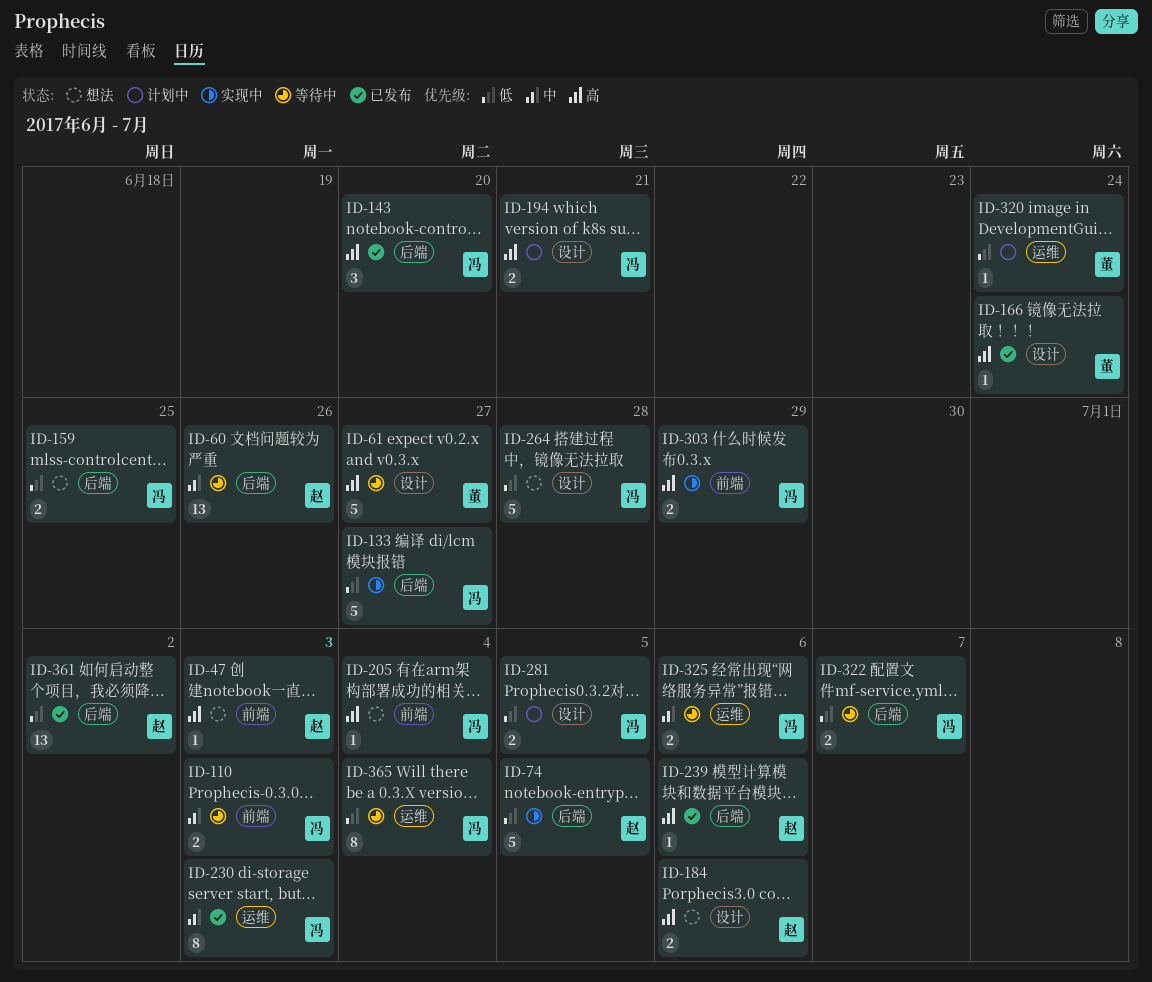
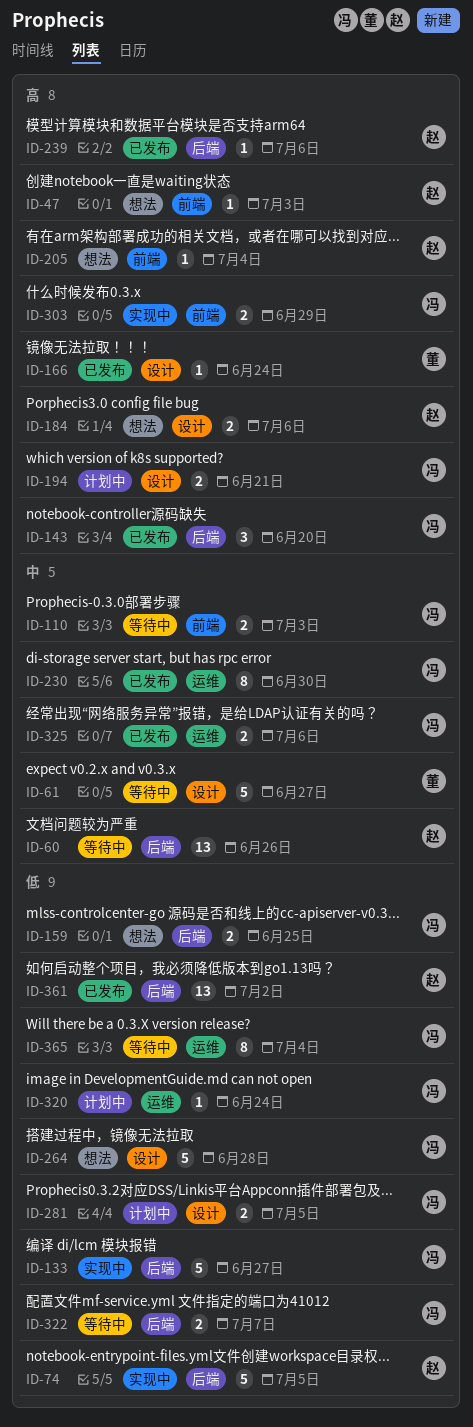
ID-61, priority: 高 -> 中
ID-205, owner: 冯 -> 赵
ID-230, due: Jul 3 -> Jun 30
ID-320, owner: 董 -> 冯
ID-325, status: 等待中 -> 已发布

